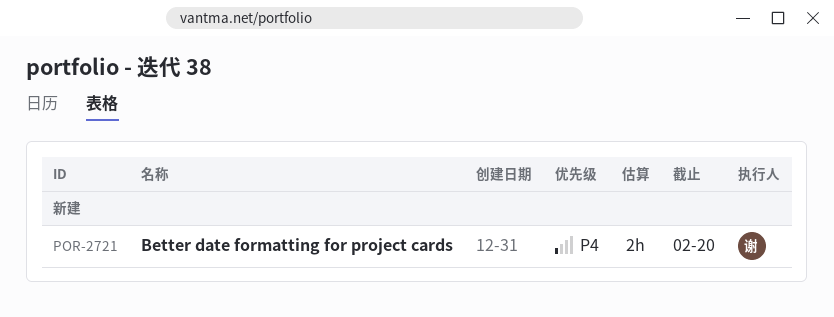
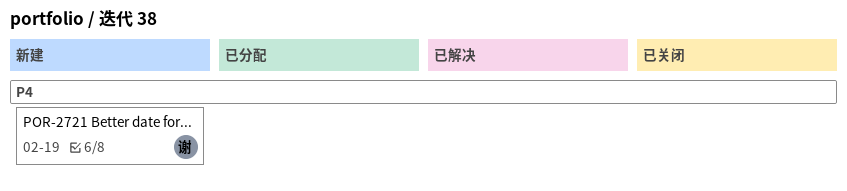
POR-2721, due: Feb 20 -> Feb 19

